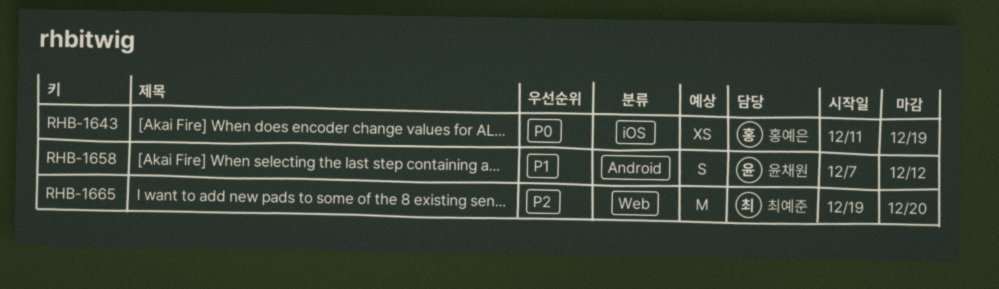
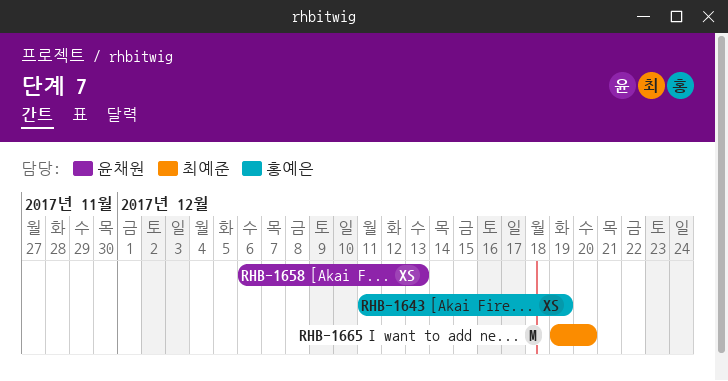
RHB-1658, estimate: S -> XS
RHB-1658, start: Dec 7 -> Dec 6
RHB-1658, due: Dec 12 -> Dec 13

